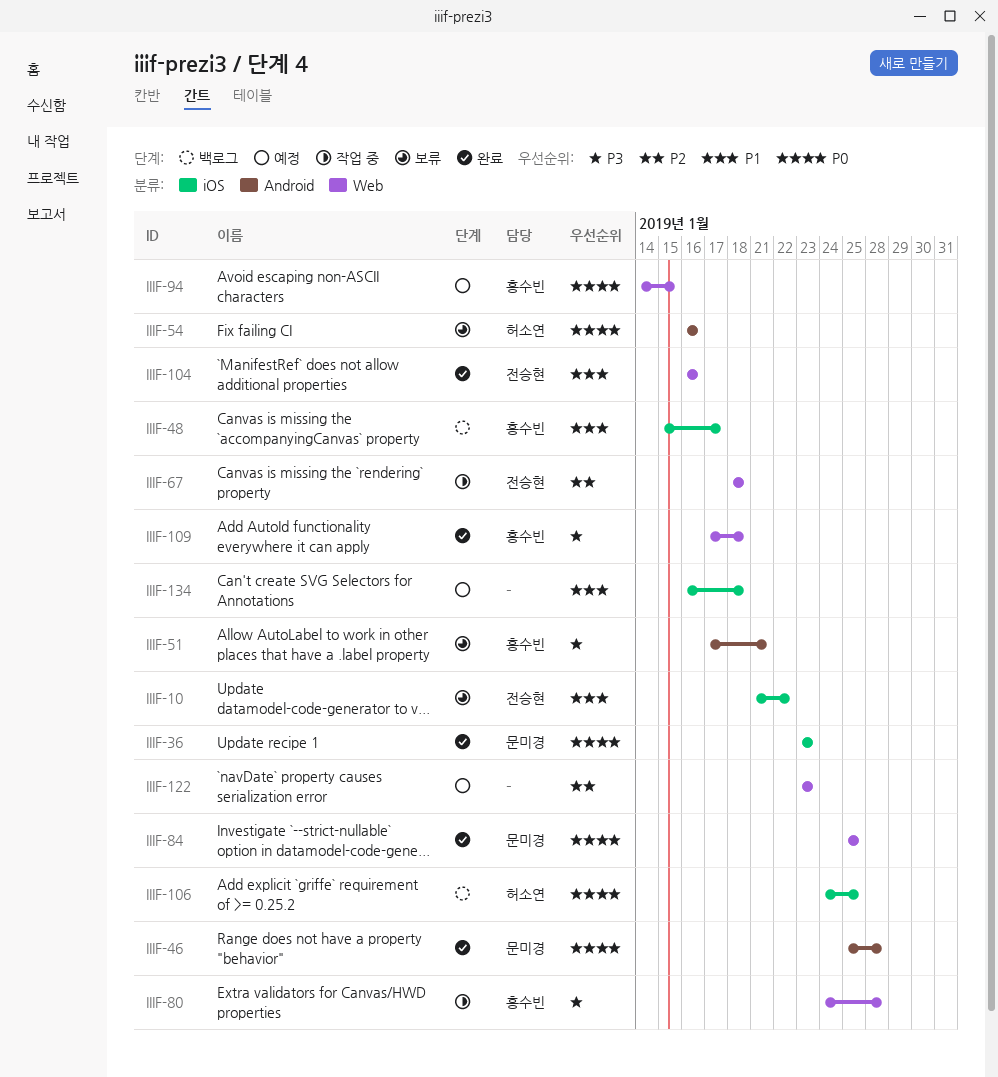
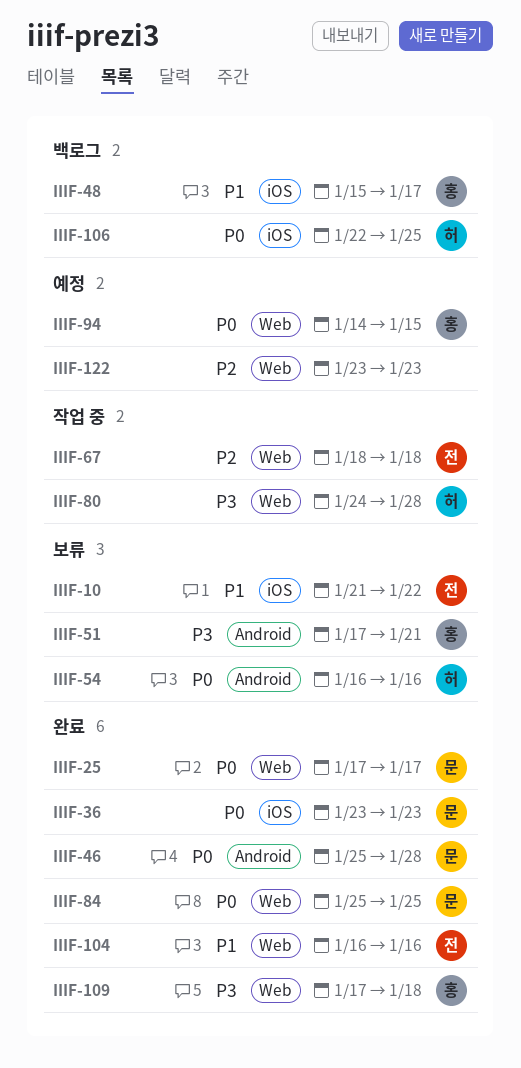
IIIF-25: none -> present
IIIF-80, owner: 홍수빈 -> 허소연
IIIF-106, start: Jan 24 -> Jan 22
IIIF-134: present -> none

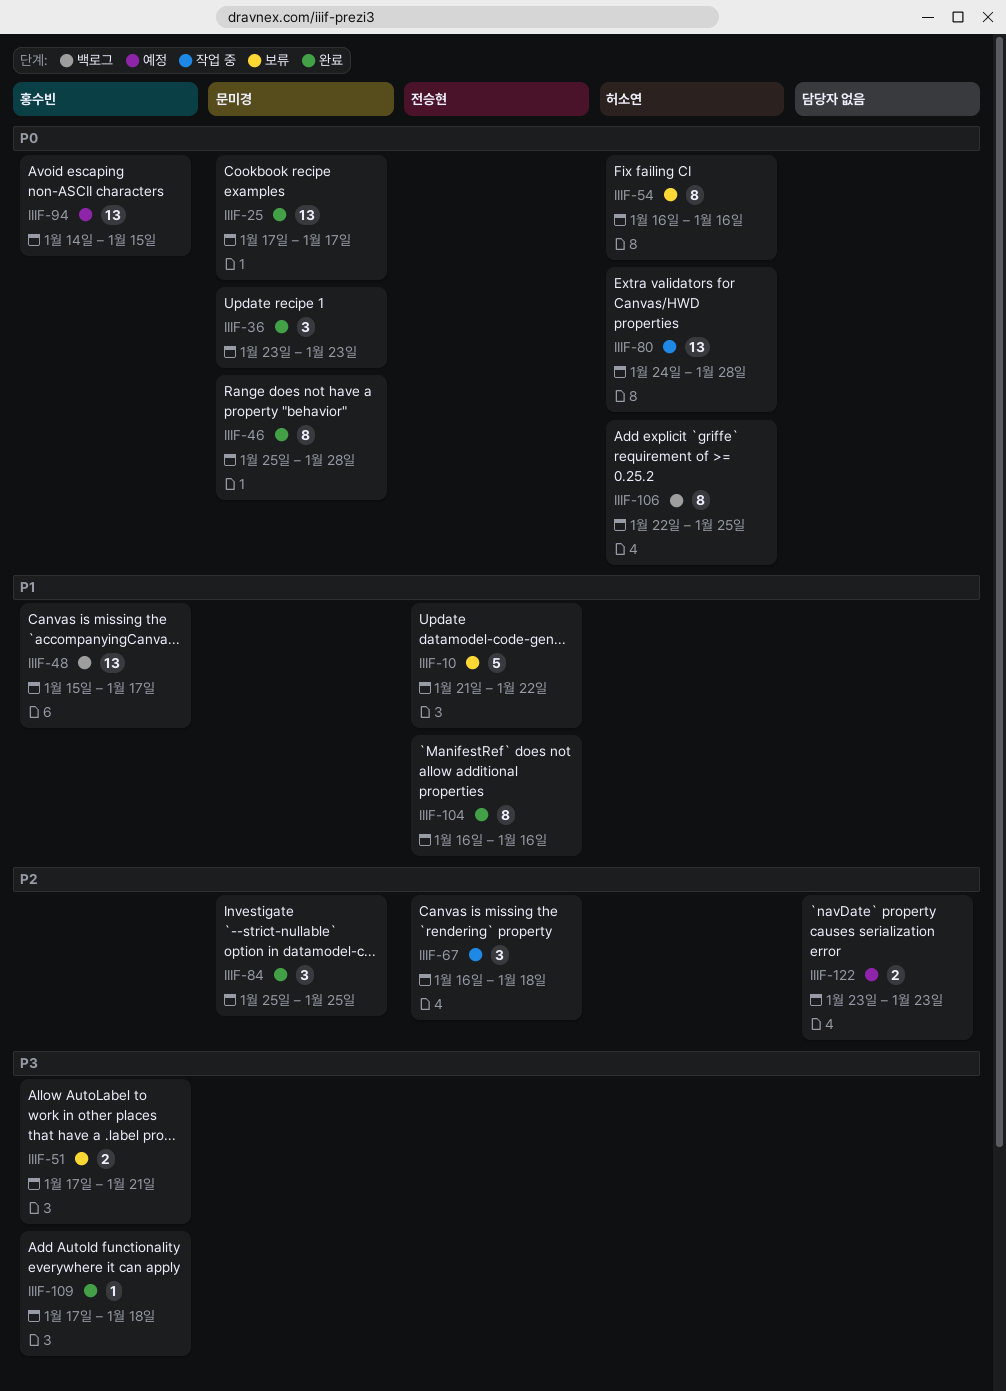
IIIF-67, start: Jan 18 -> Jan 16
IIIF-80, priority: P3 -> P0
IIIF-84, priority: P0 -> P2

